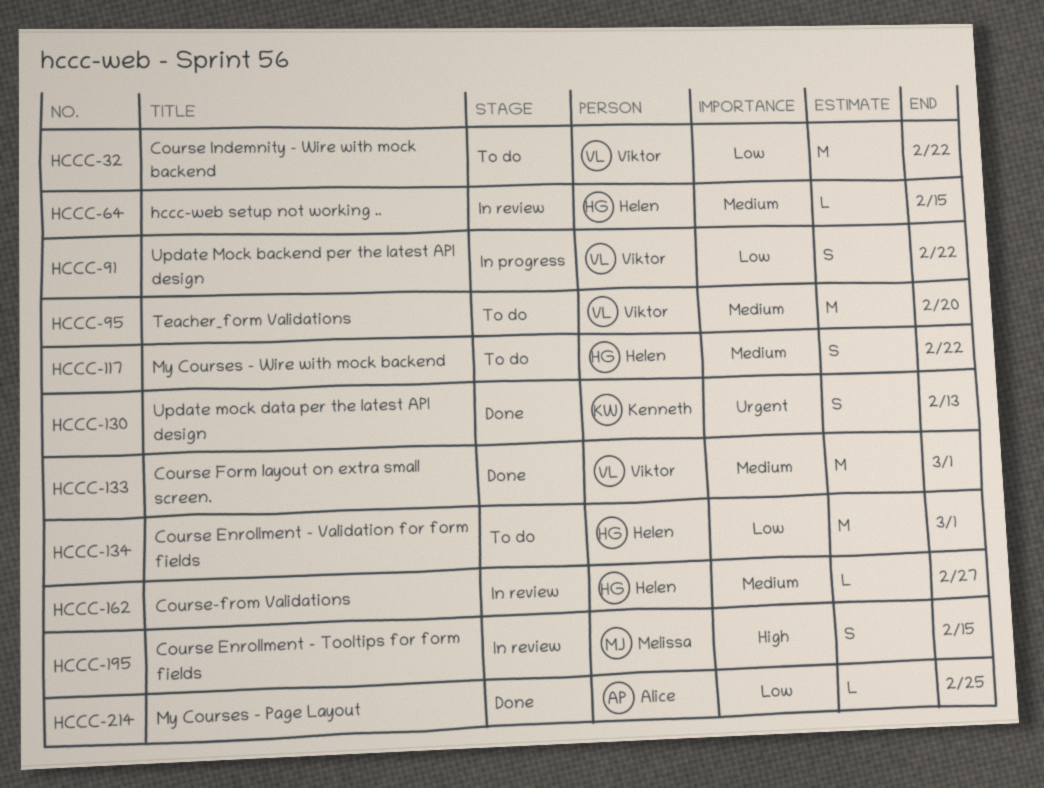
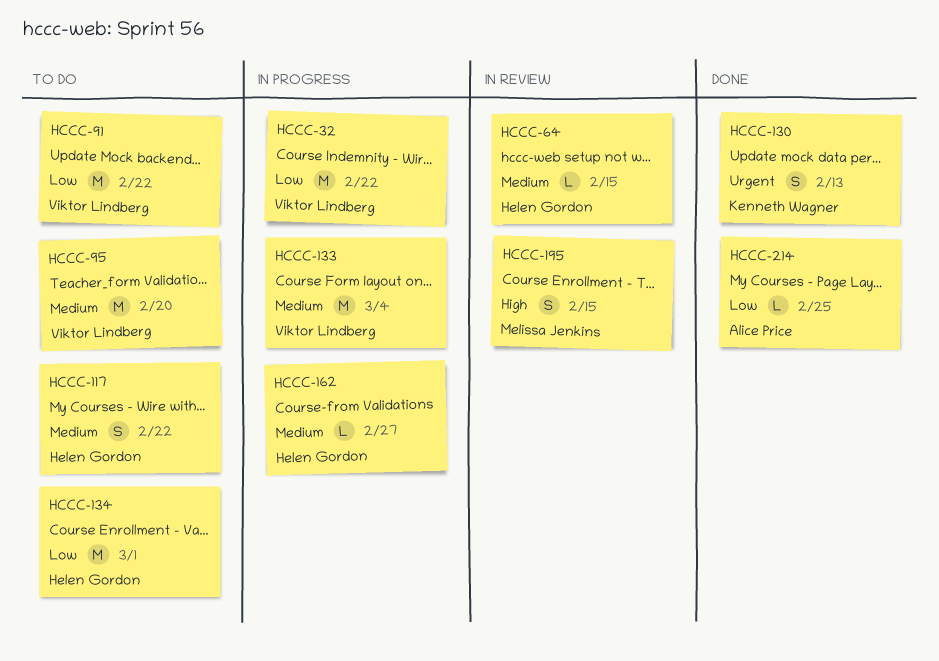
HCCC-32, status: To do -> In progress
HCCC-91, status: In progress -> To do
HCCC-91, estimate: S -> M
HCCC-133, status: Done -> In progress
HCCC-133, due: Mar 1 -> Mar 4
HCCC-162, status: In review -> In progress

